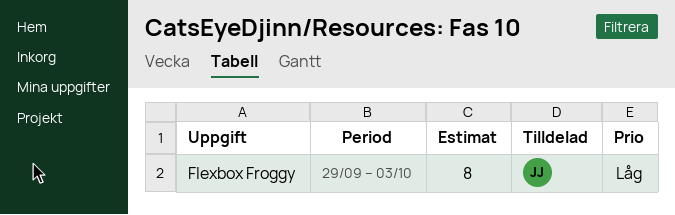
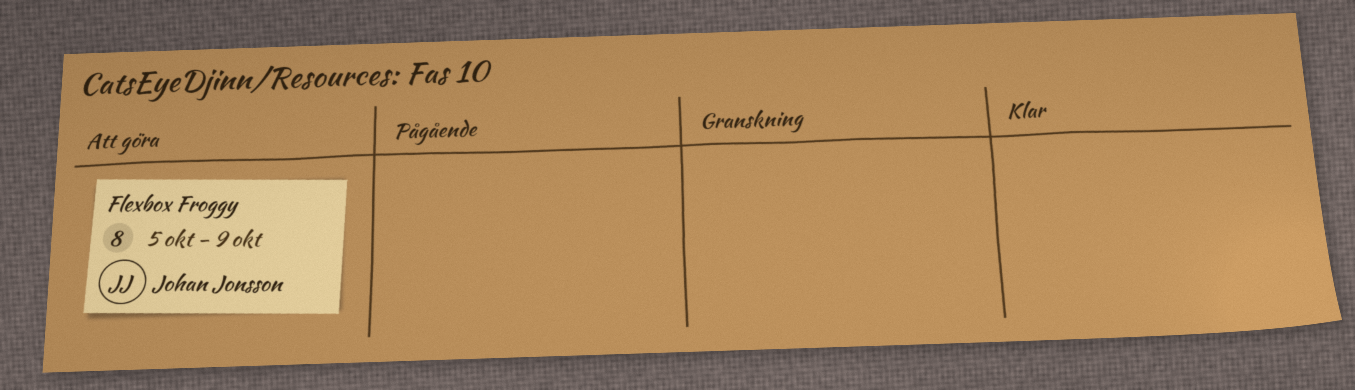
Flexbox Froggy, start: Sep 29 -> Oct 5
Flexbox Froggy, due: Oct 3 -> Oct 9

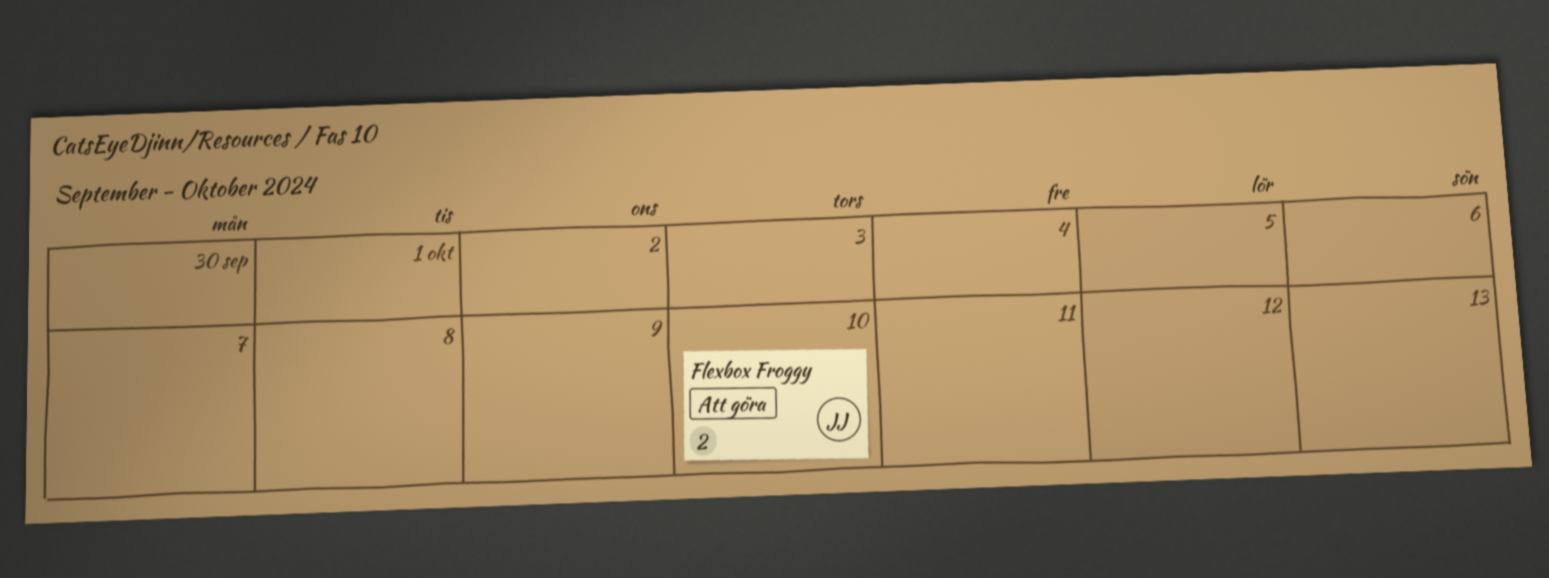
Flexbox Froggy, estimate: 8 -> 2
Flexbox Froggy, due: Oct 9 -> Oct 10

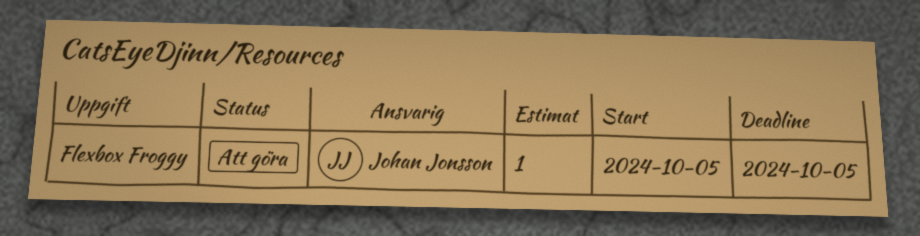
Flexbox Froggy, estimate: 2 -> 1
Flexbox Froggy, due: Oct 10 -> Oct 5

